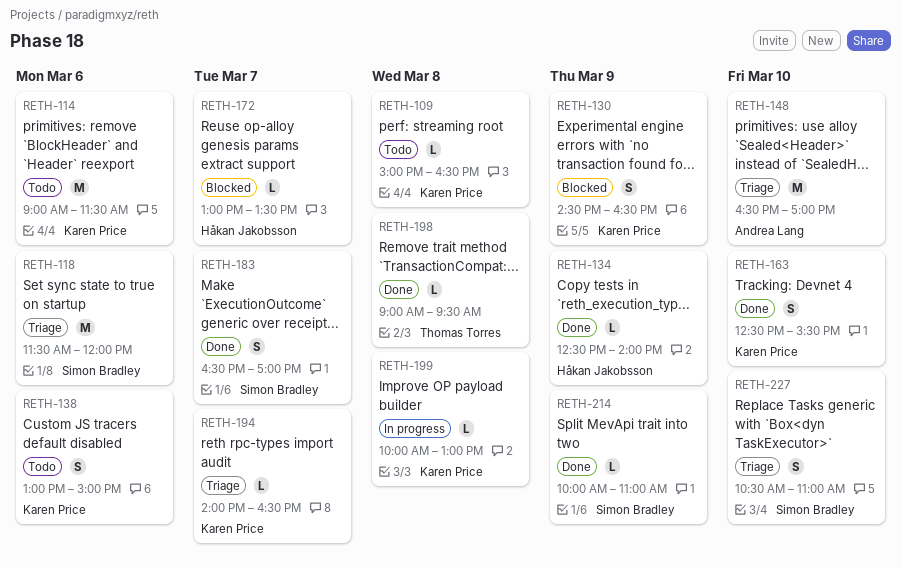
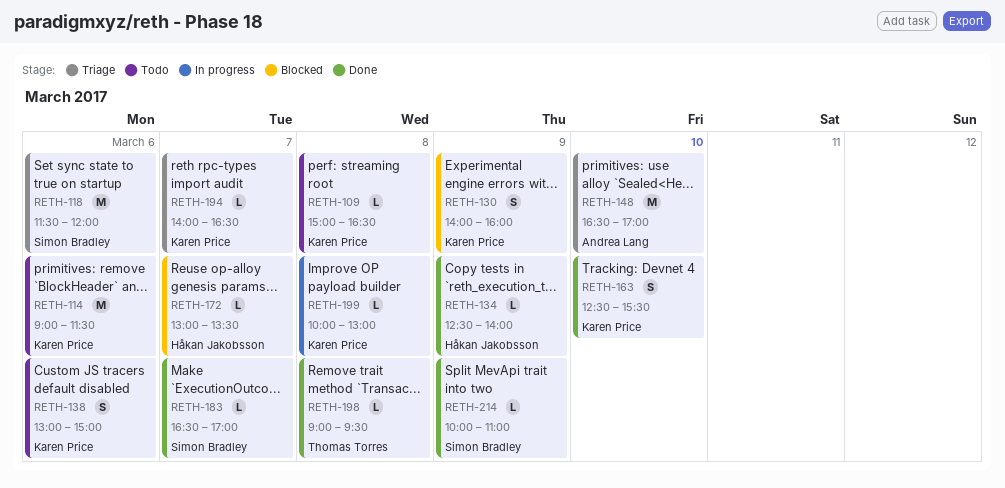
RETH-130, begins: 14:30 -> 14:00
RETH-130, ends: 16:30 -> 16:00
RETH-183, estimate: S -> L
RETH-227: present -> none

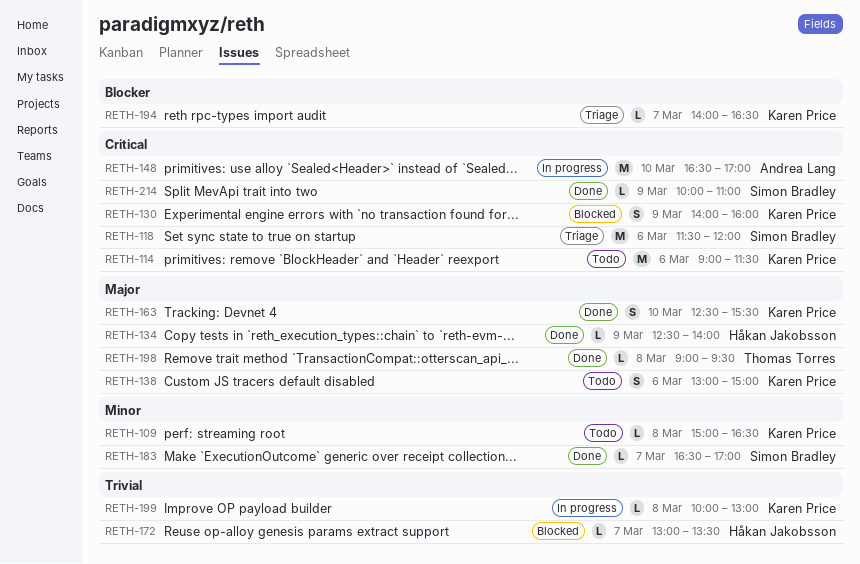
RETH-148, status: Triage -> In progress

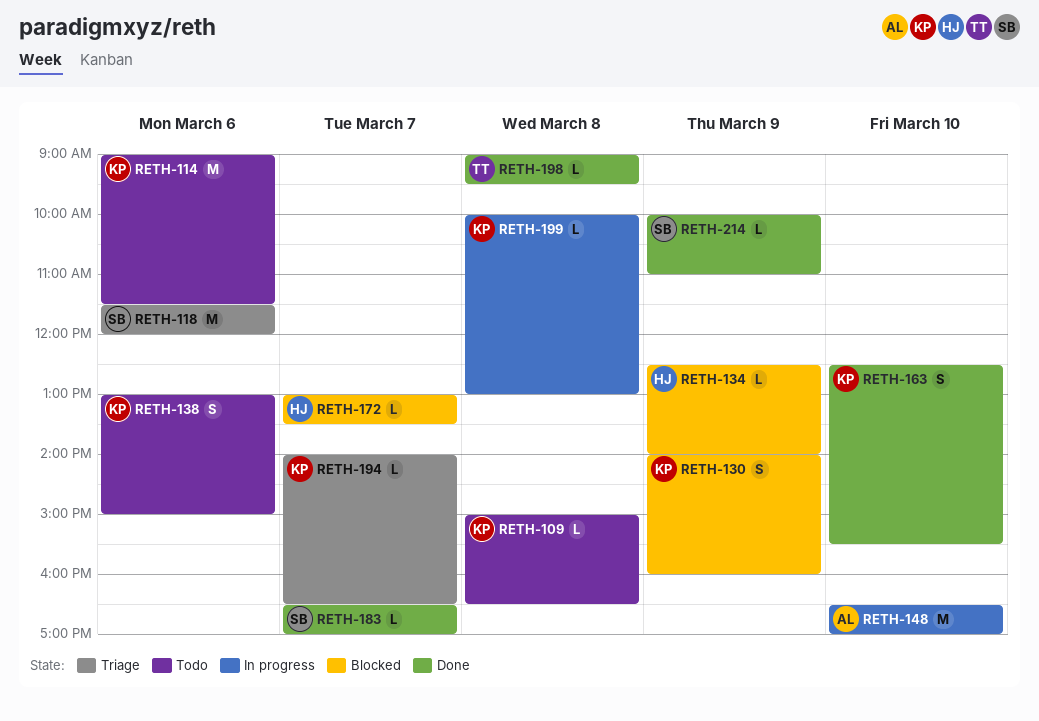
RETH-134, status: Done -> Blocked

